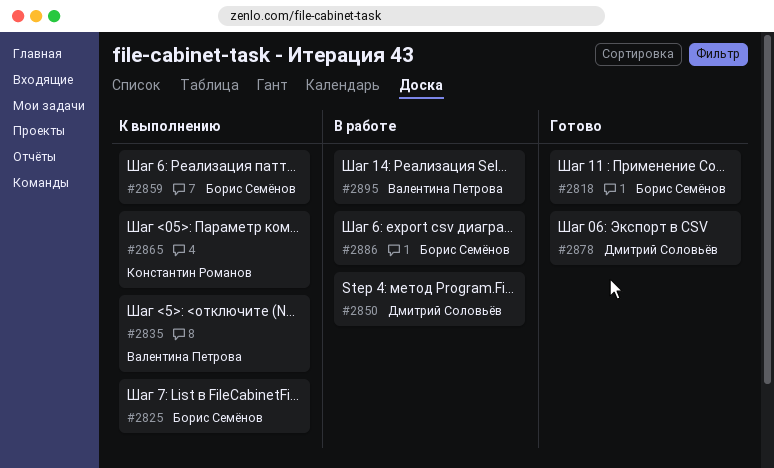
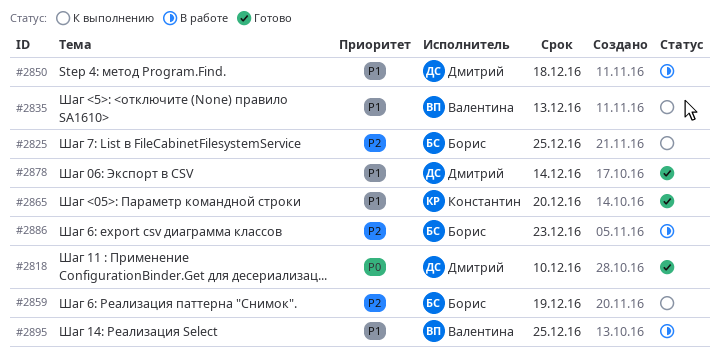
#2818, owner: Борис Семёнов -> Дмитрий Соловьёв
#2865, status: К выполнению -> Готово

